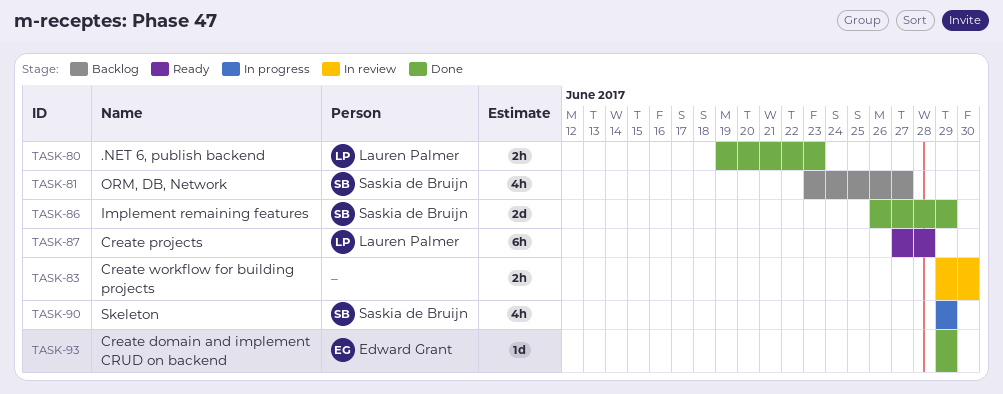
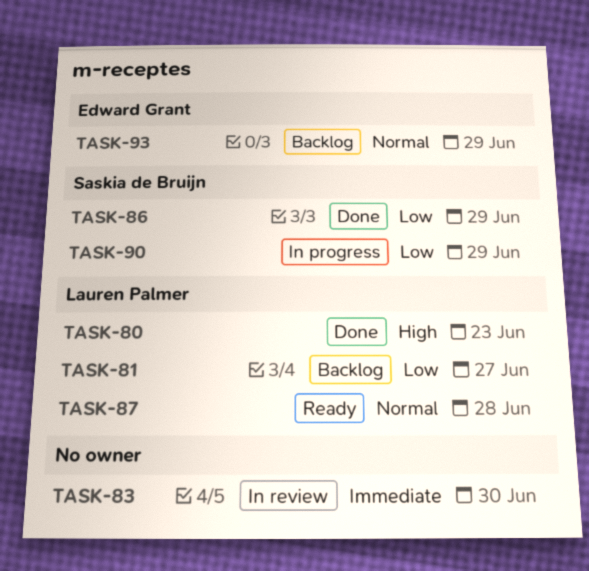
TASK-81, owner: Saskia de Bruijn -> Lauren Palmer
TASK-93, status: Done -> Backlog

